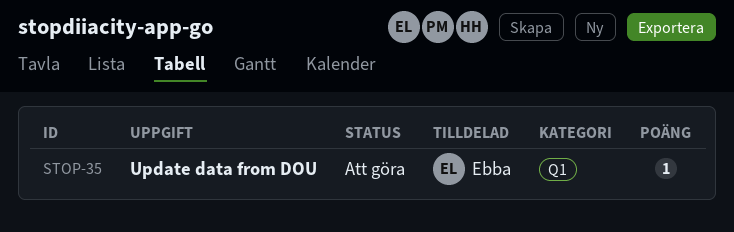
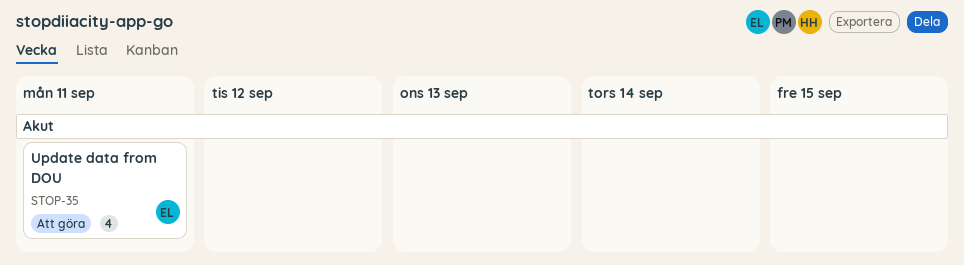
STOP-35, estimate: 1 -> 4

